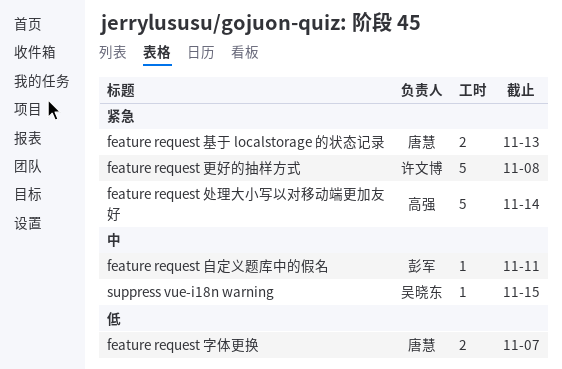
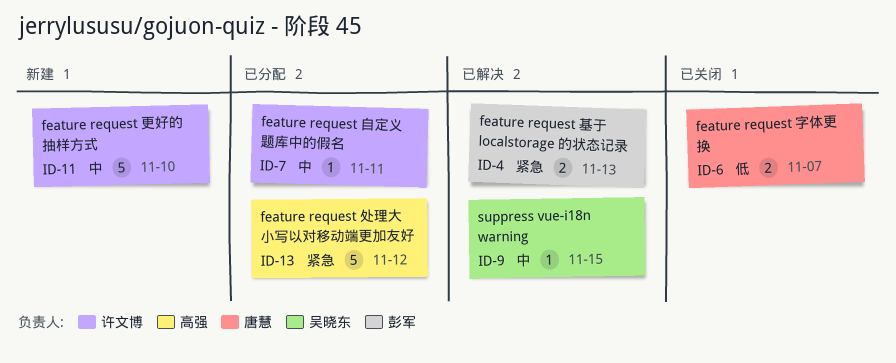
feature request 基于 localstorage 的状态记录, owner: 唐慧 -> 彭军
feature request 处理大小写以对移动端更加友好, due: Nov 14 -> Nov 12
feature request 更好的抽样方式, priority: 紧急 -> 中
feature request 更好的抽样方式, due: Nov 8 -> Nov 10
feature request 自定义题库中的假名, owner: 彭军 -> 许文博

